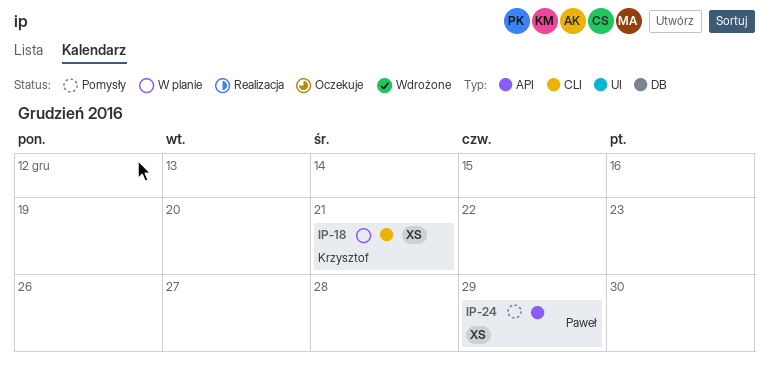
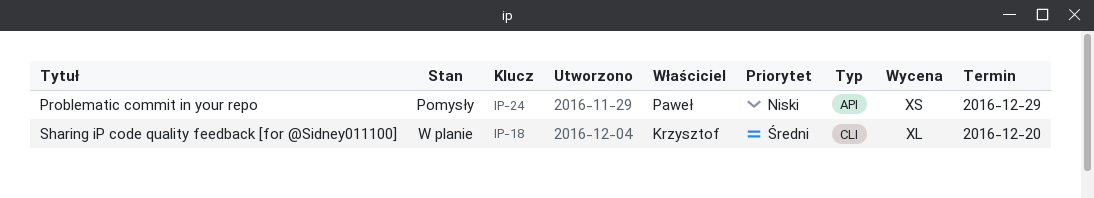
IP-18, estimate: XS -> XL
IP-18, due: Dec 21 -> Dec 20

